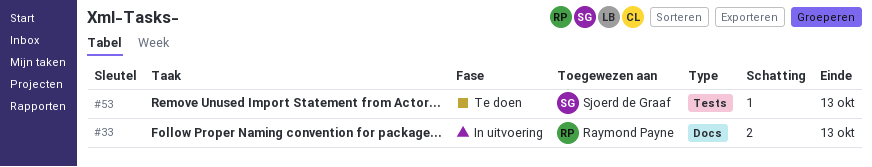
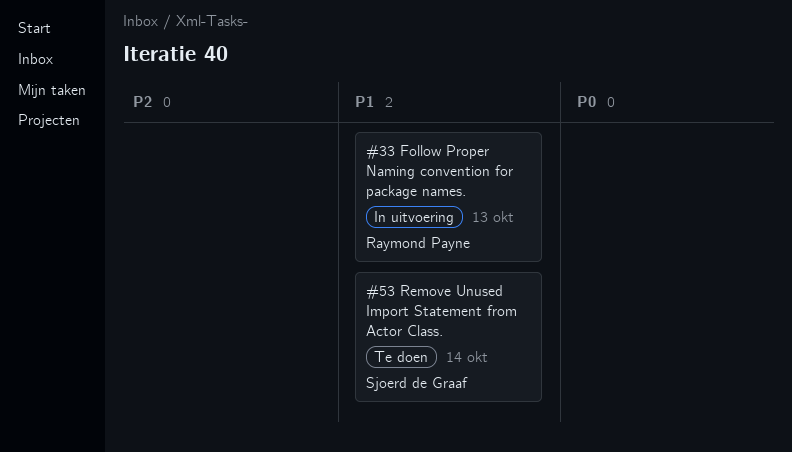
#53, due: Oct 13 -> Oct 14

